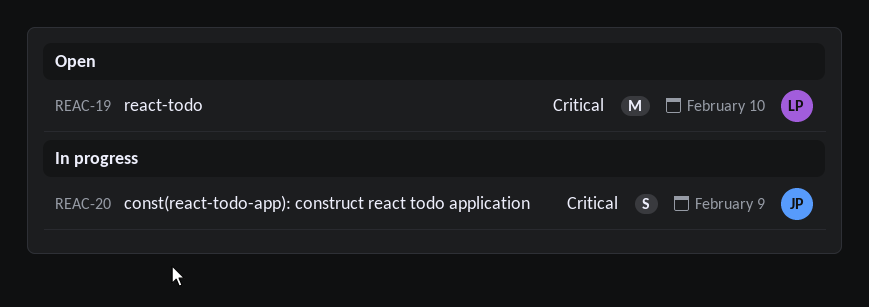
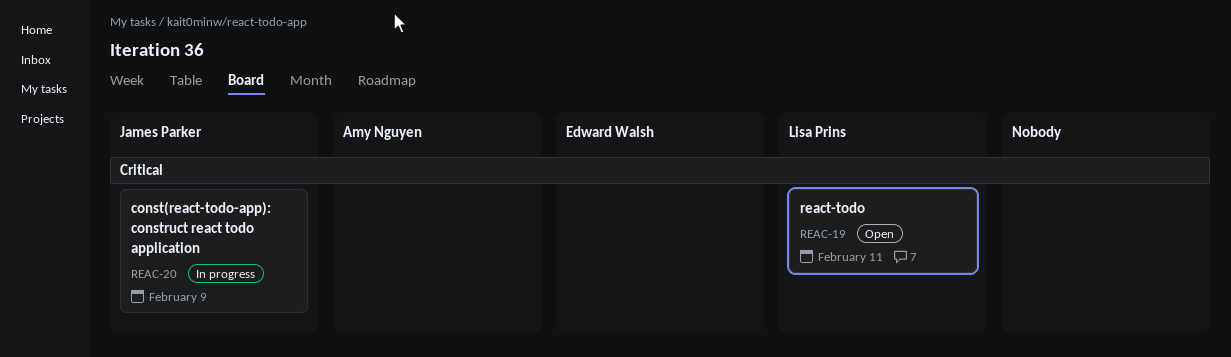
REAC-19, due: Feb 10 -> Feb 11

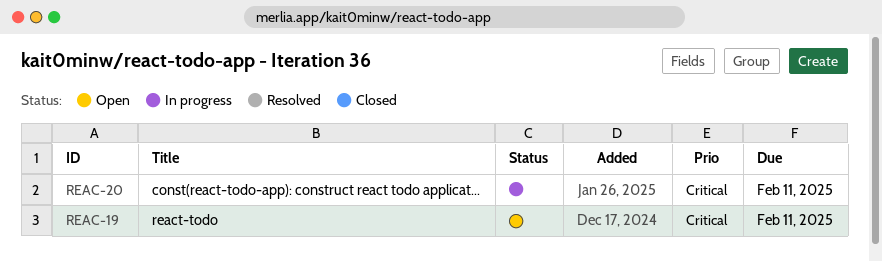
REAC-20, due: Feb 9 -> Feb 11

